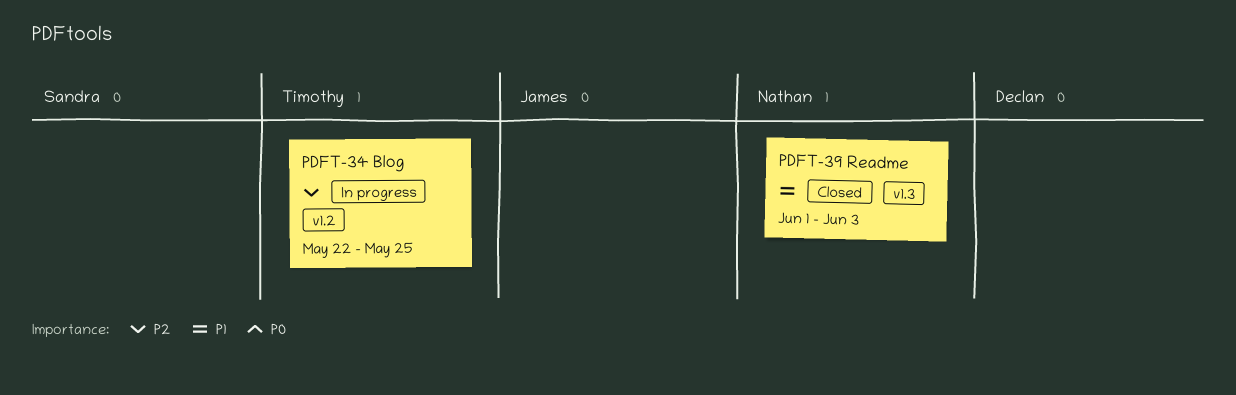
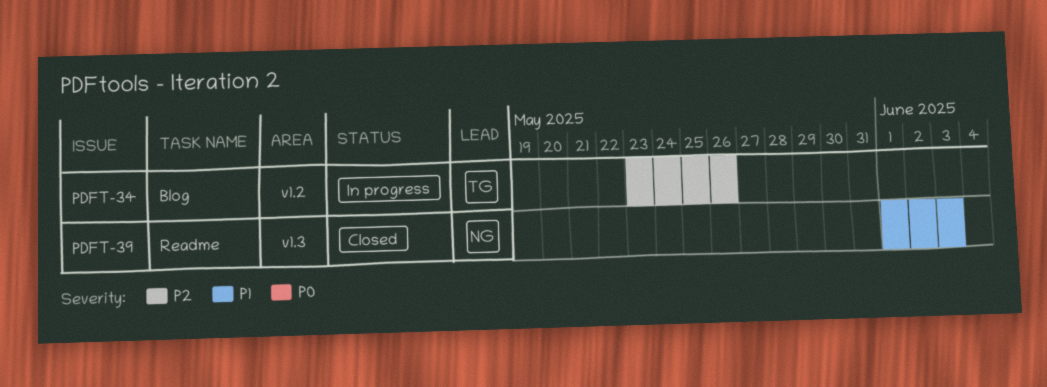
PDFT-34, start: May 22 -> May 23
PDFT-34, due: May 25 -> May 26

